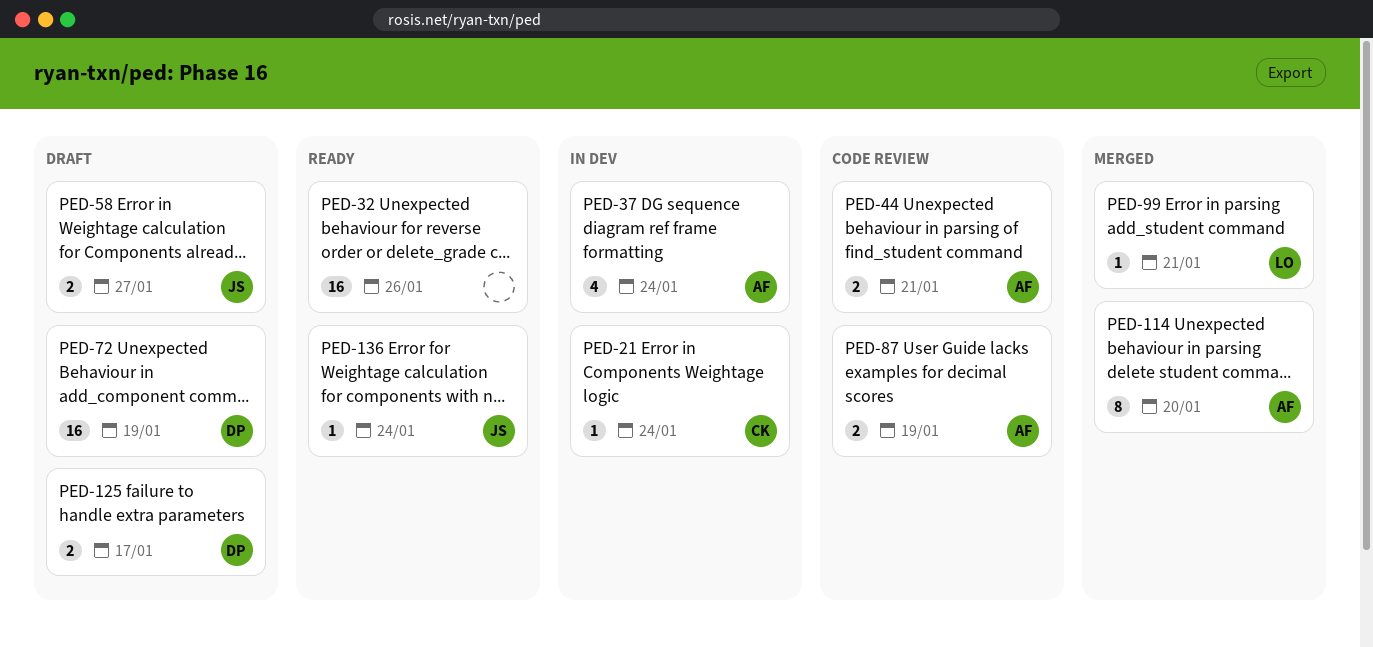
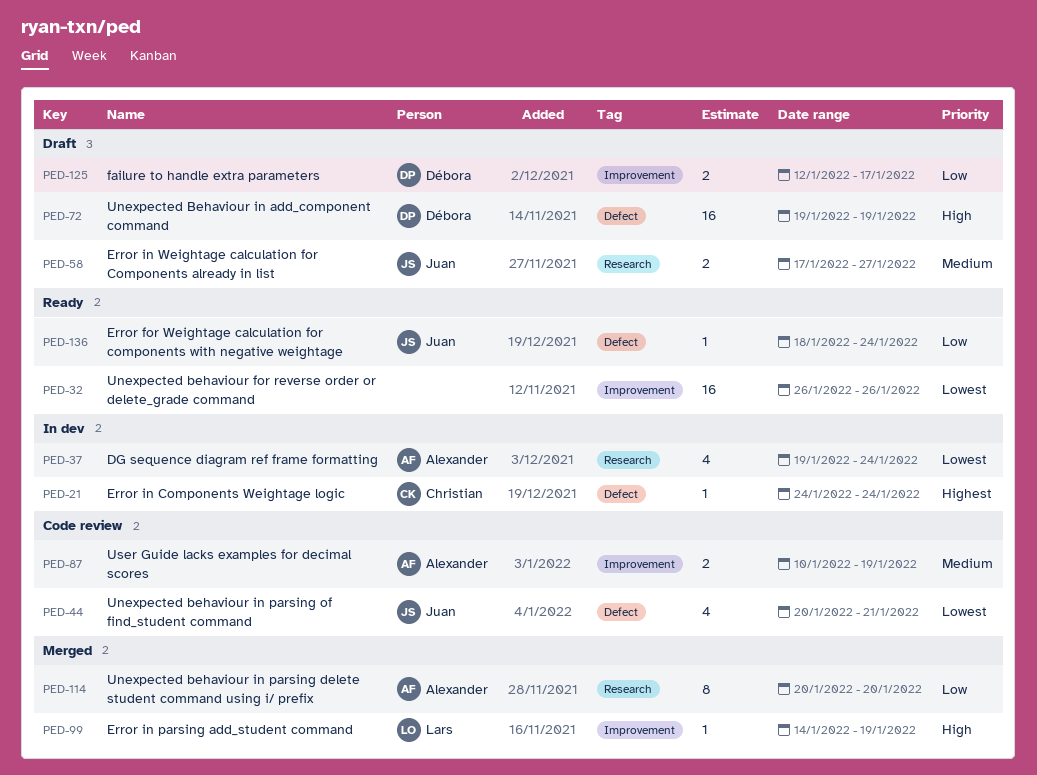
PED-44, owner: Alexander -> Juan
PED-44, estimate: 2 -> 4
PED-99, due: Jan 21 -> Jan 19

